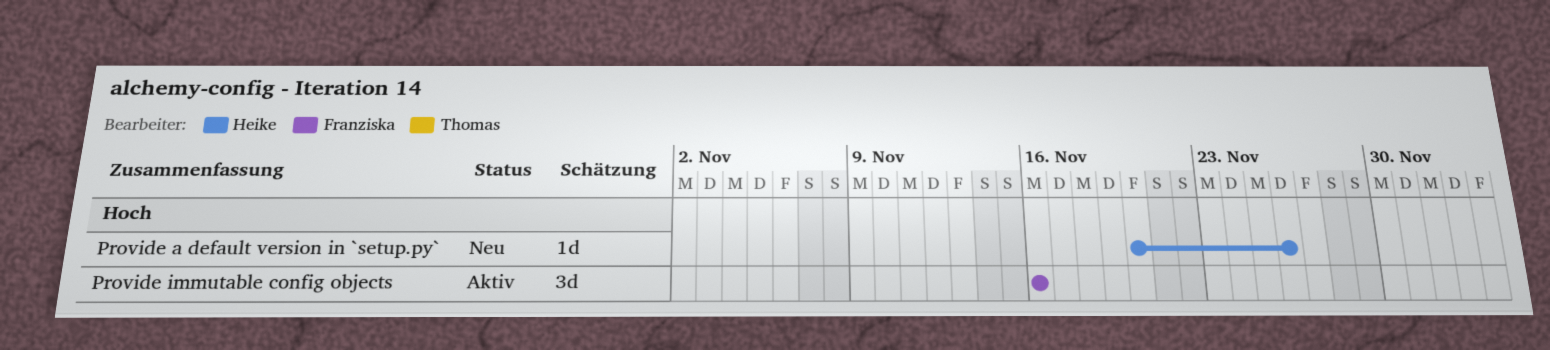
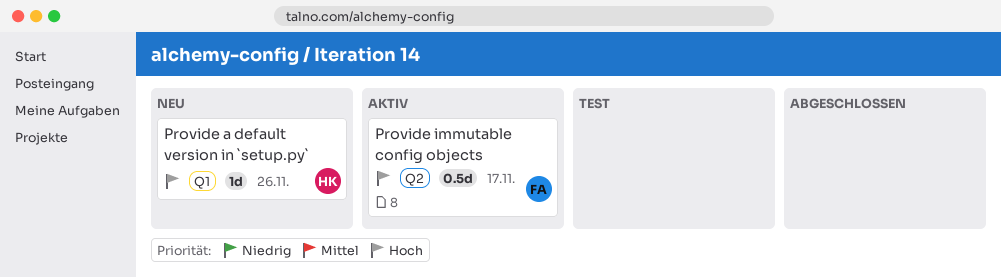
Provide immutable config objects, estimate: 3d -> 0.5d
Provide immutable config objects, due: Nov 16 -> Nov 17

